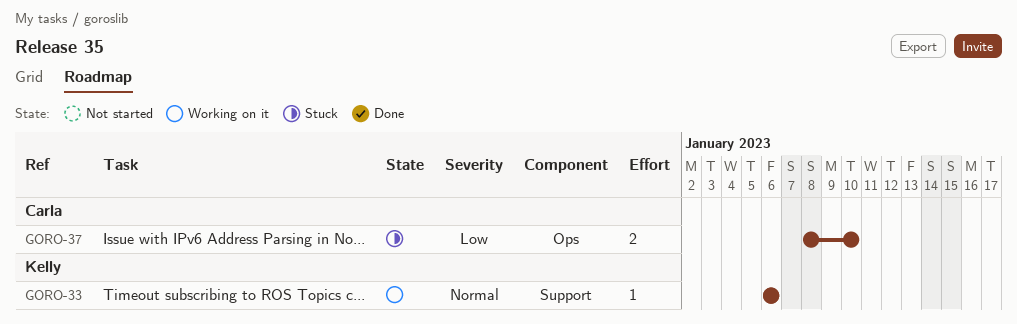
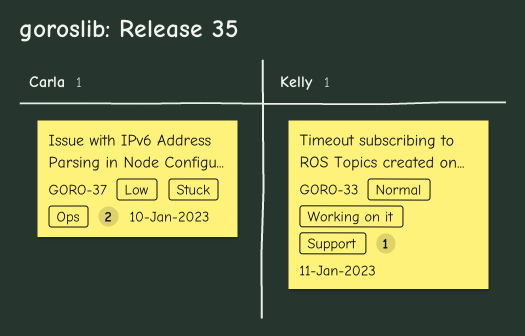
GORO-33, due: Jan 6 -> Jan 11

